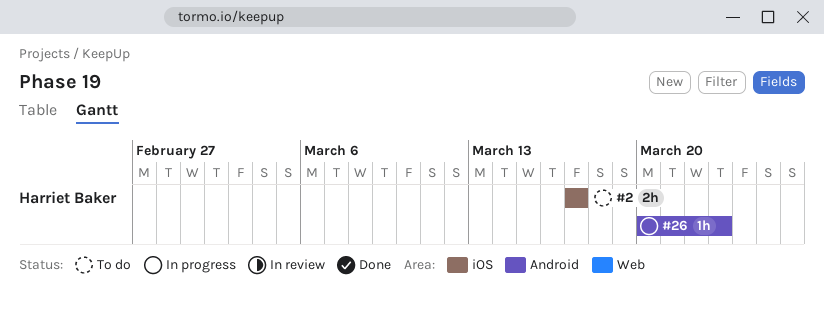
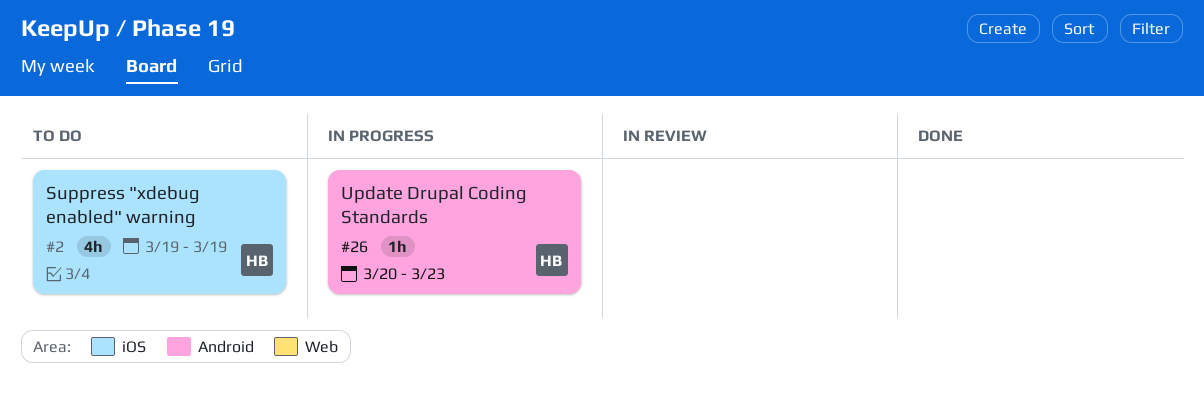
#2, estimate: 2h -> 4h
#2, start: Mar 17 -> Mar 19
#2, due: Mar 17 -> Mar 19

